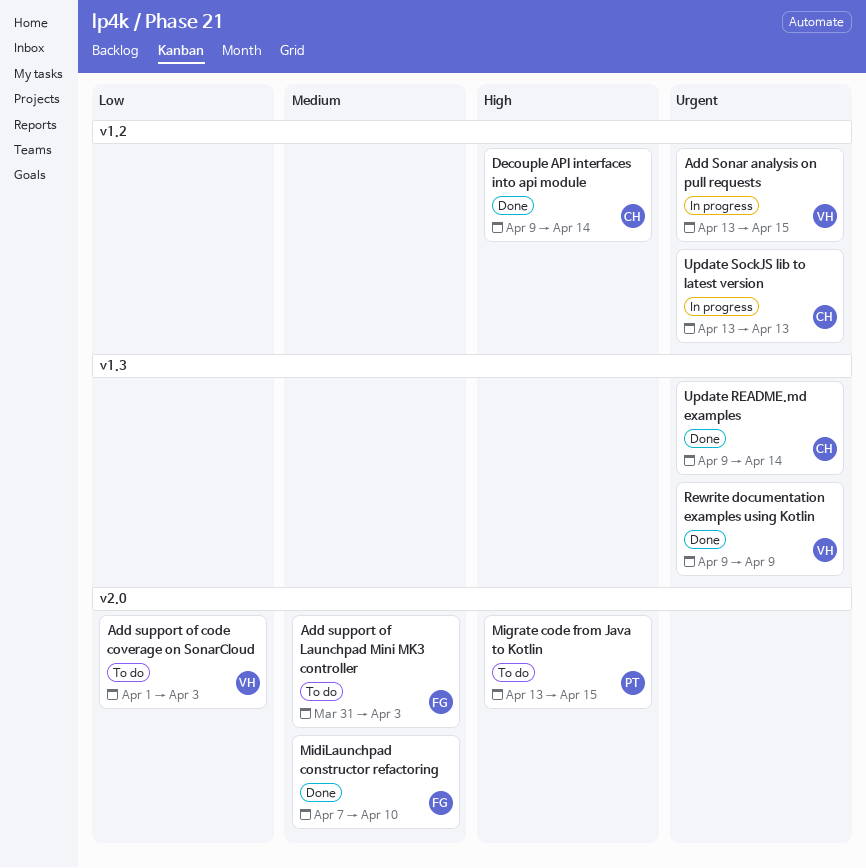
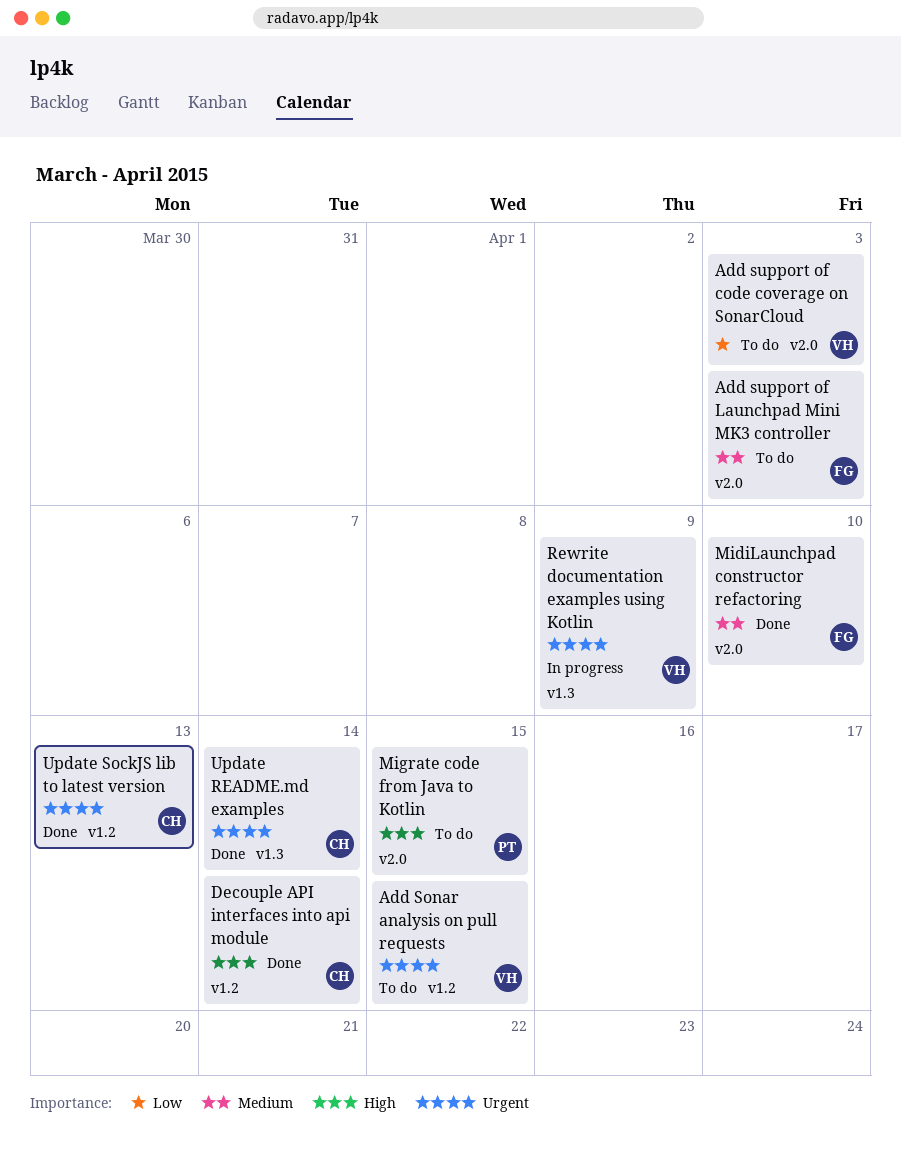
Add Sonar analysis on pull requests, status: In progress -> To do
Rewrite documentation examples using Kotlin, status: Done -> In progress
Update SockJS lib to latest version, status: In progress -> Done

